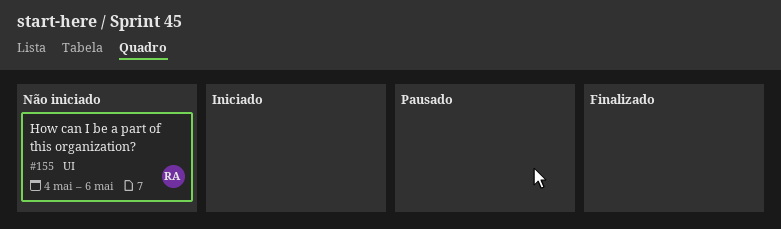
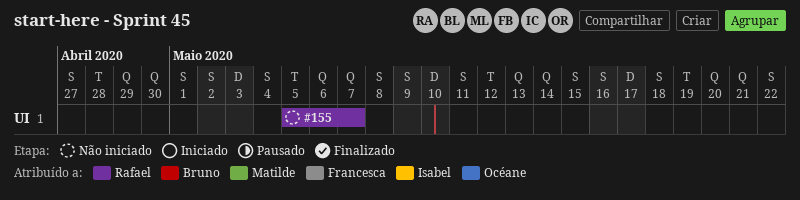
#155, start: May 4 -> May 5
#155, due: May 6 -> May 7

